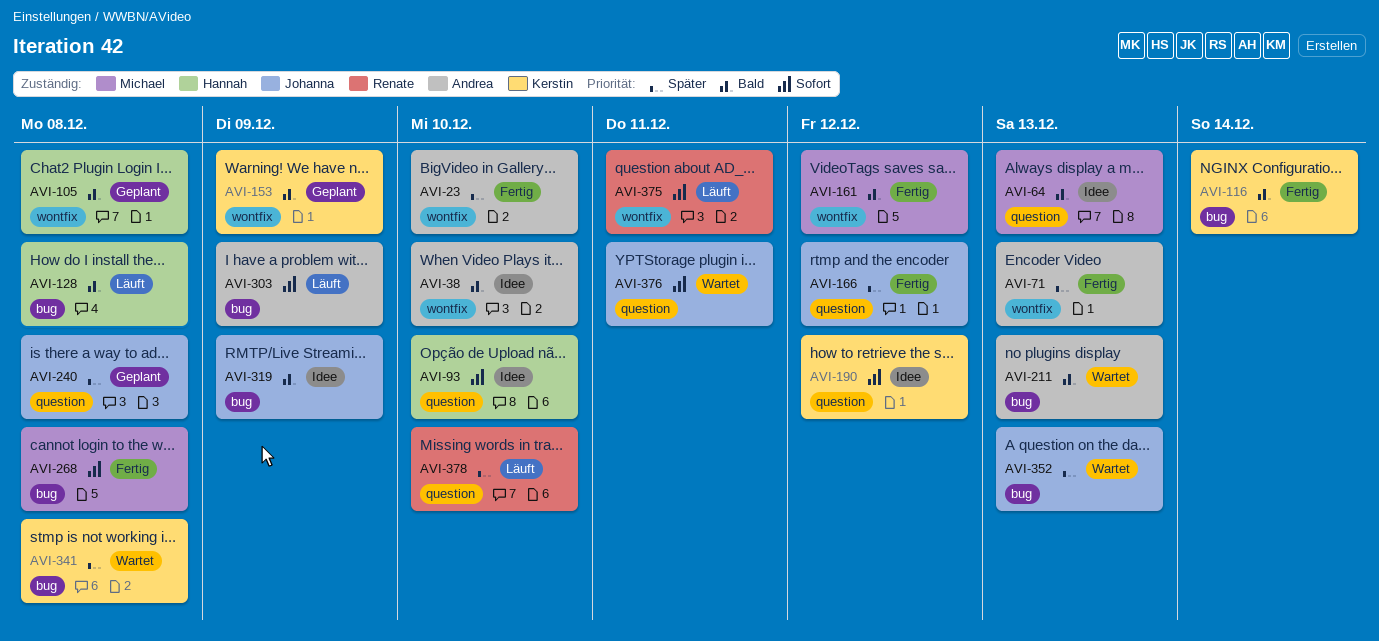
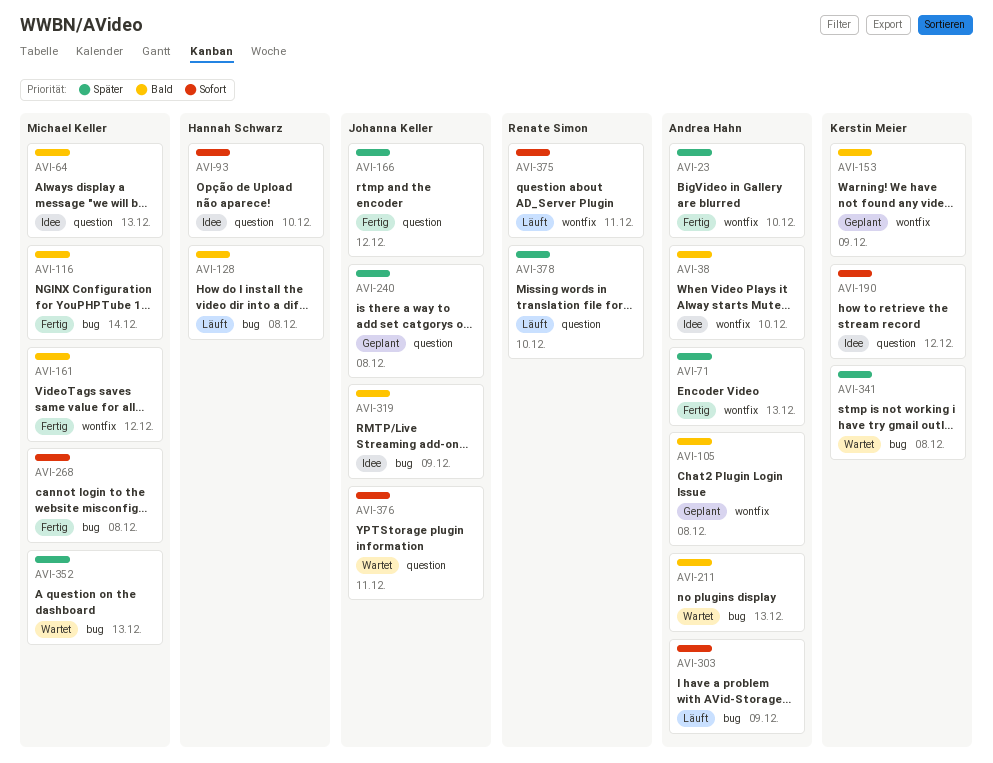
AVI-105, owner: Hannah Schwarz -> Andrea Hahn
AVI-116, owner: Kerstin Meier -> Michael Keller
AVI-352, owner: Johanna Keller -> Michael Keller

